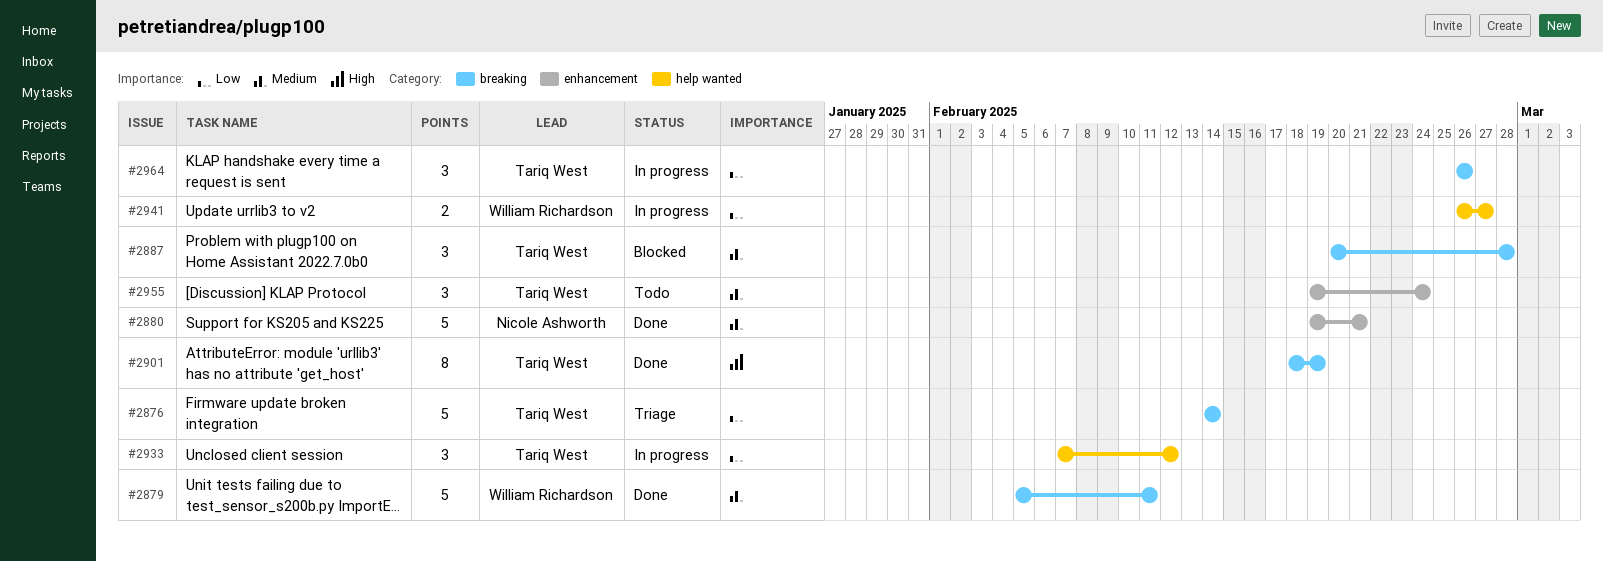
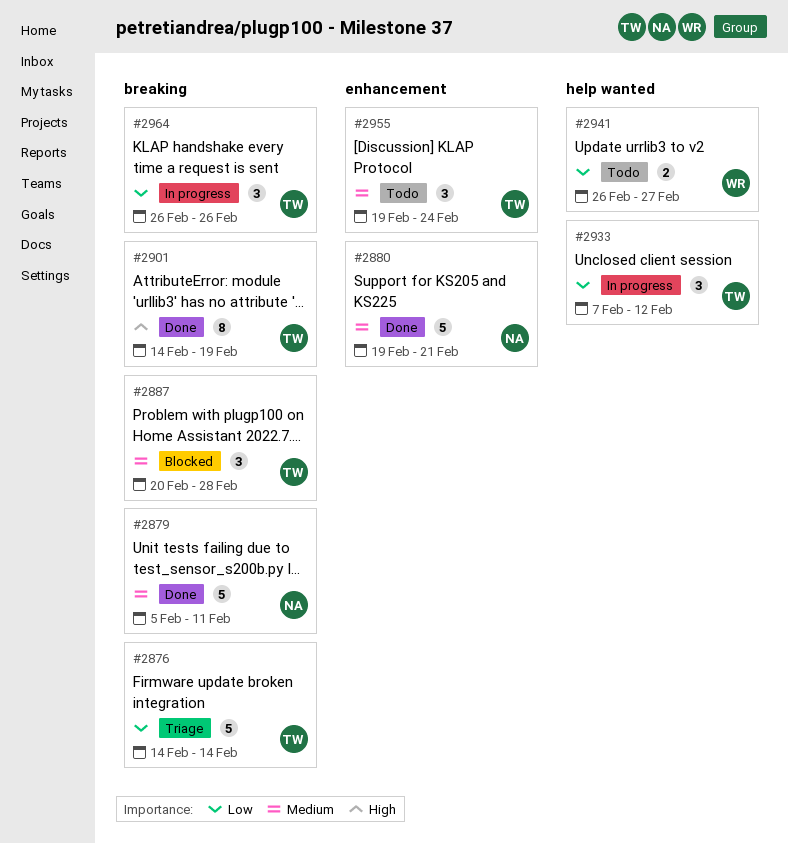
#2879, owner: William Richardson -> Nicole Ashworth
#2901, start: Feb 18 -> Feb 14
#2941, status: In progress -> Todo

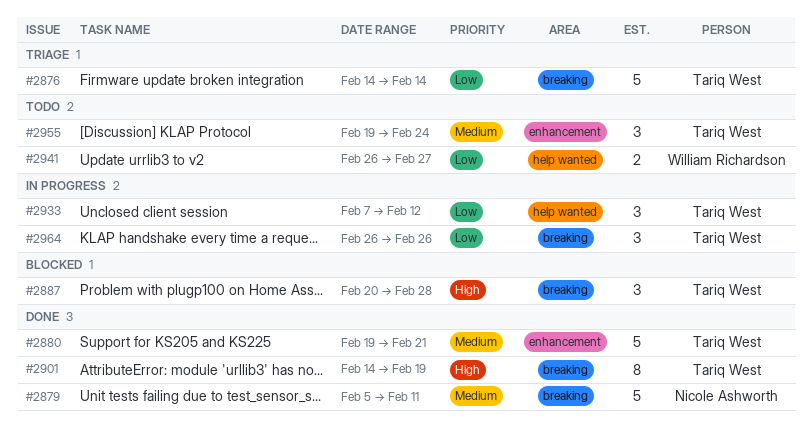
#2880, owner: Nicole Ashworth -> Tariq West
#2887, priority: Medium -> High

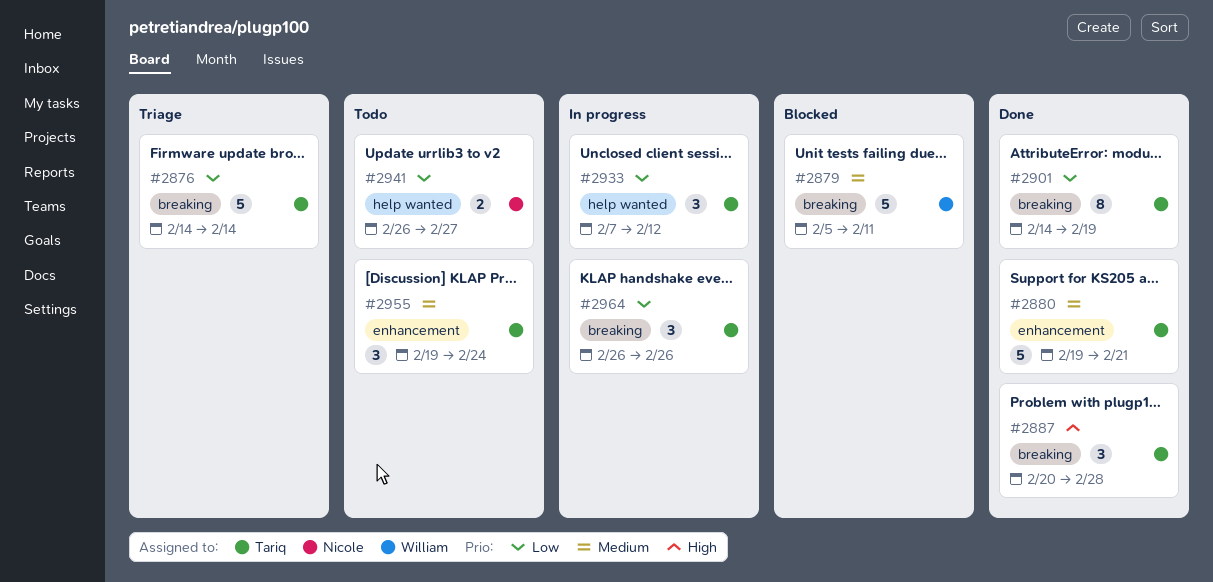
#2879, status: Done -> Blocked
#2879, owner: Nicole Ashworth -> William Richardson
#2887, status: Blocked -> Done
#2901, priority: High -> Low
#2941, owner: William Richardson -> Nicole Ashworth

